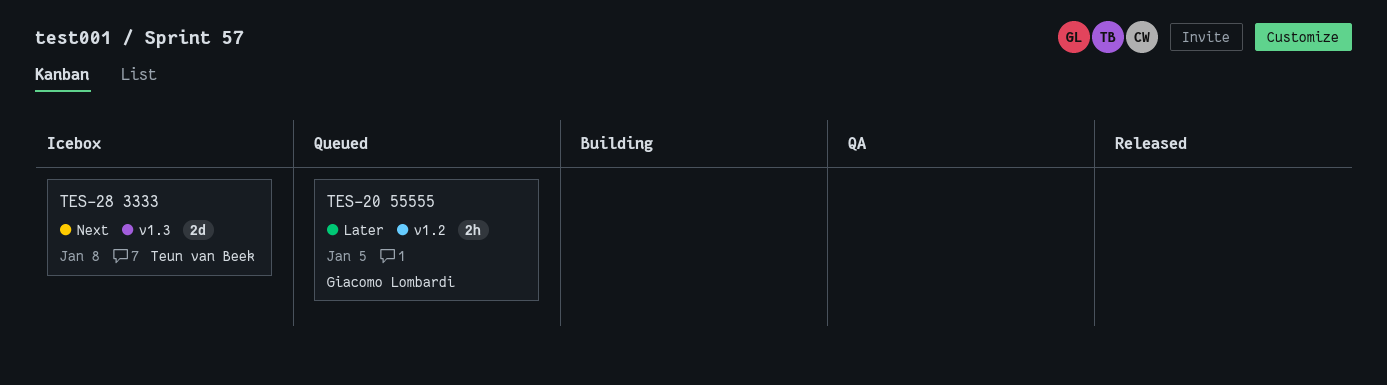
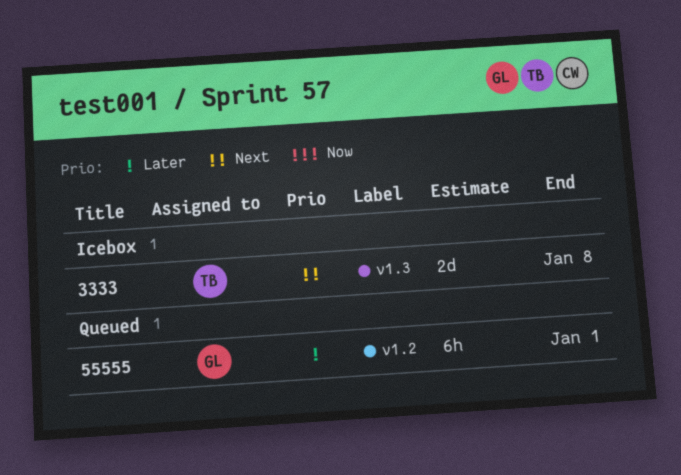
55555, estimate: 2h -> 6h
55555, due: Jan 5 -> Jan 1

